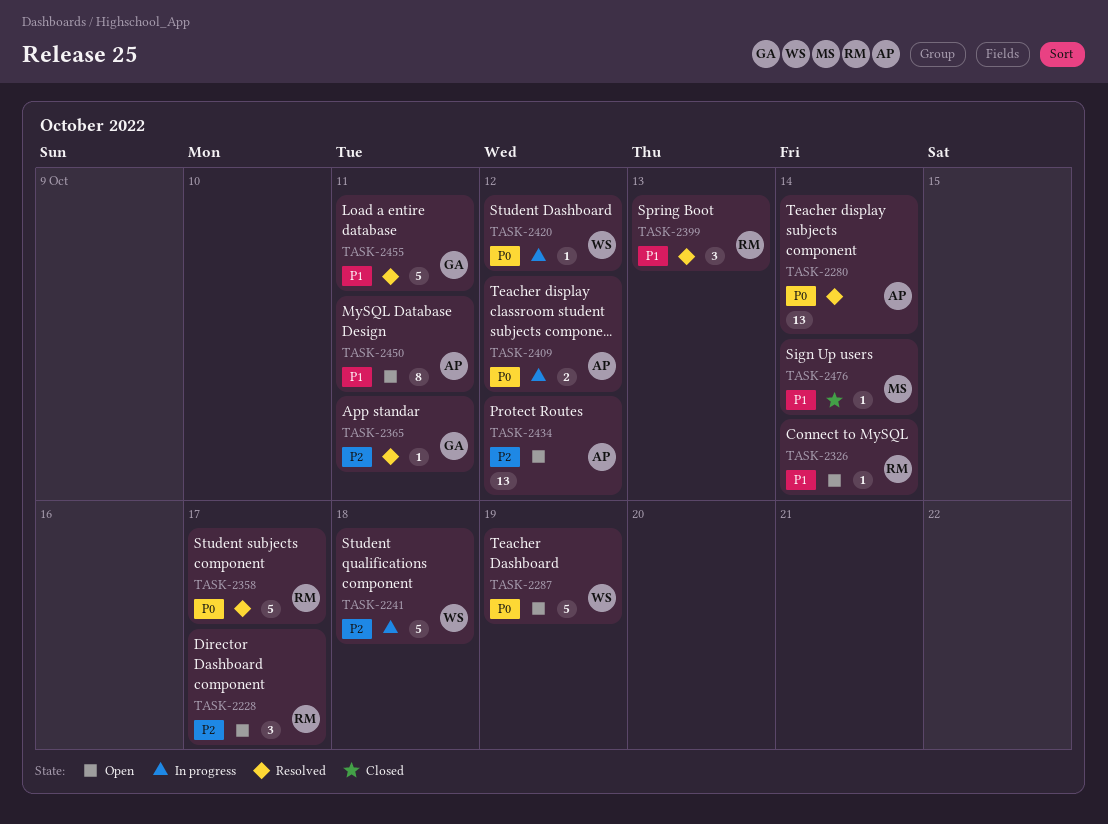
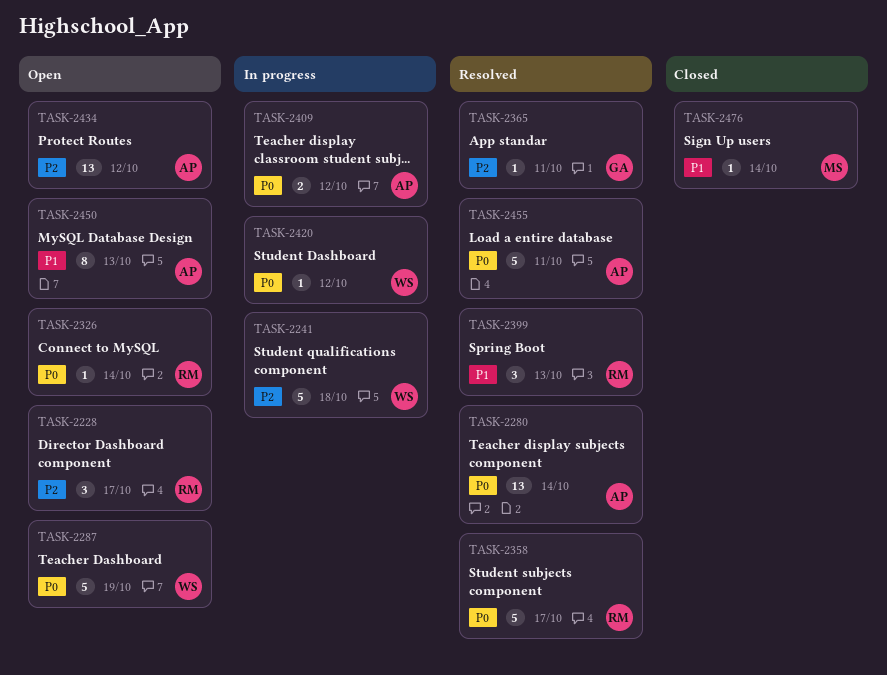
TASK-2326, priority: P1 -> P0
TASK-2450, due: Oct 11 -> Oct 13
TASK-2455, owner: GA -> AP
TASK-2455, priority: P1 -> P0

